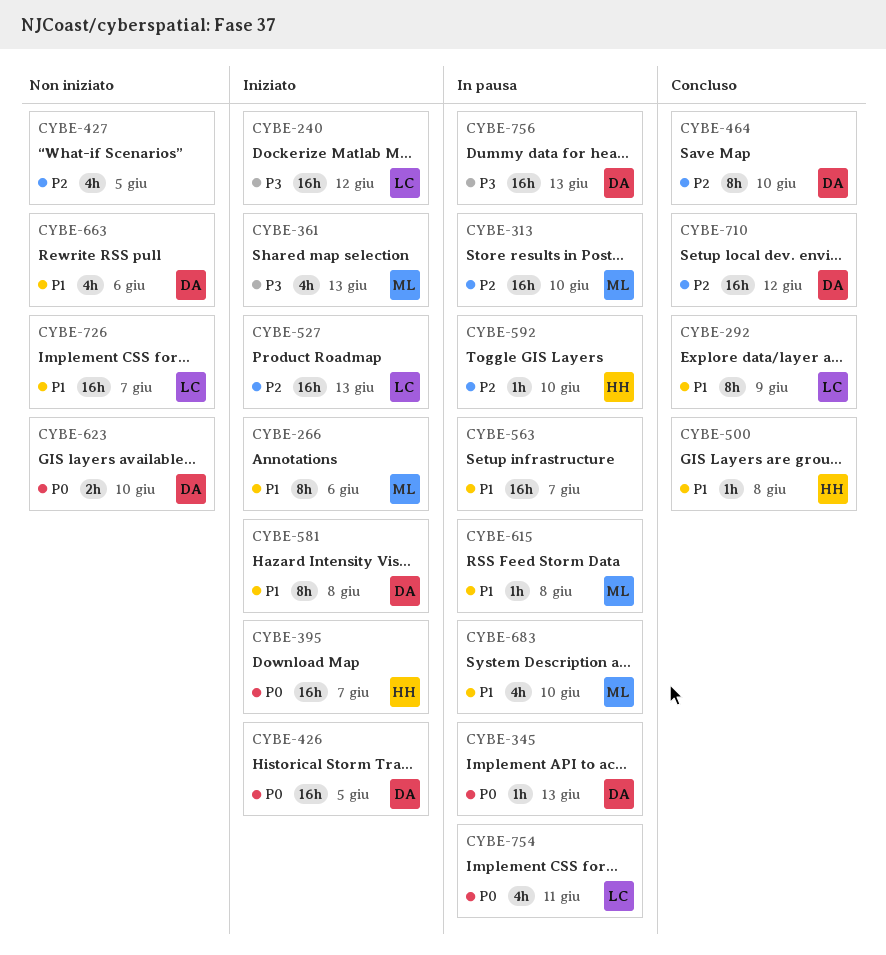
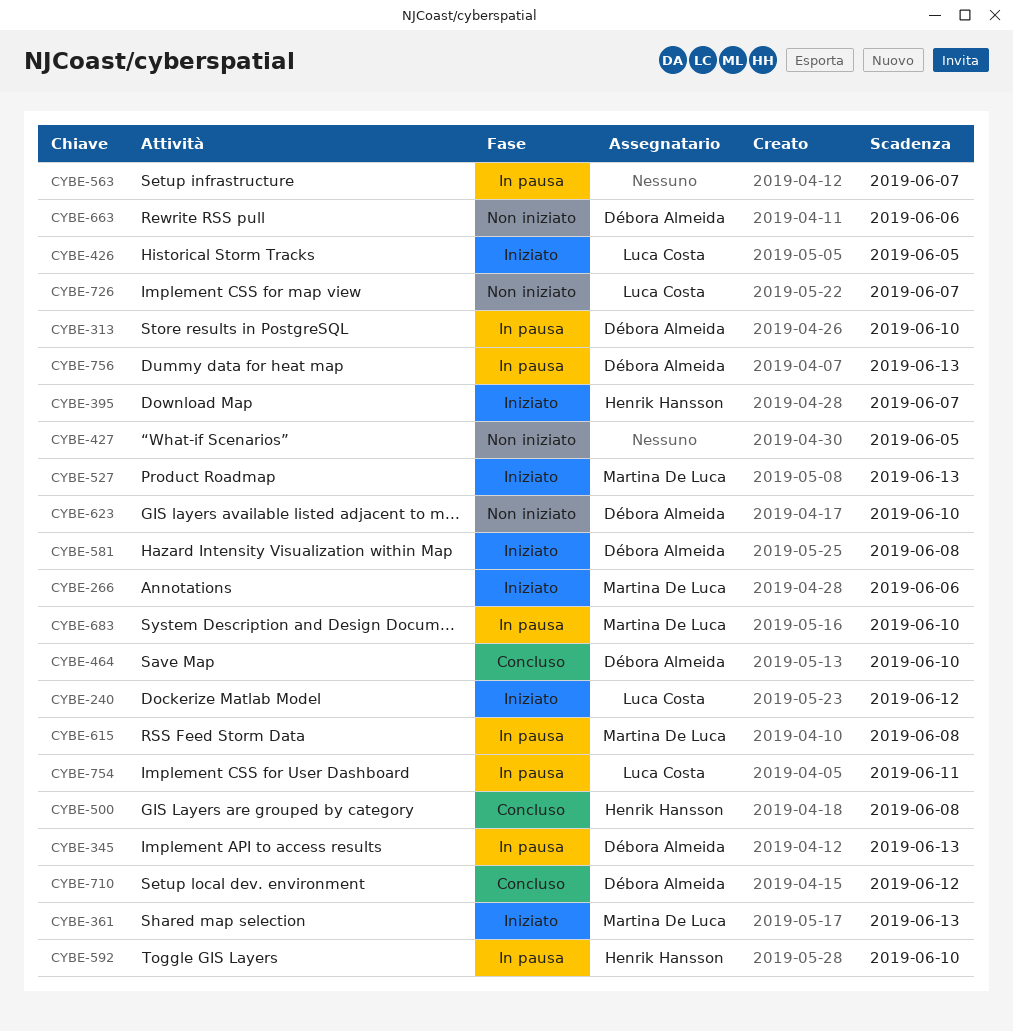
CYBE-292: present -> none
CYBE-313, owner: Martina De Luca -> Débora Almeida
CYBE-426, owner: Débora Almeida -> Luca Costa
CYBE-527, owner: Luca Costa -> Martina De Luca

